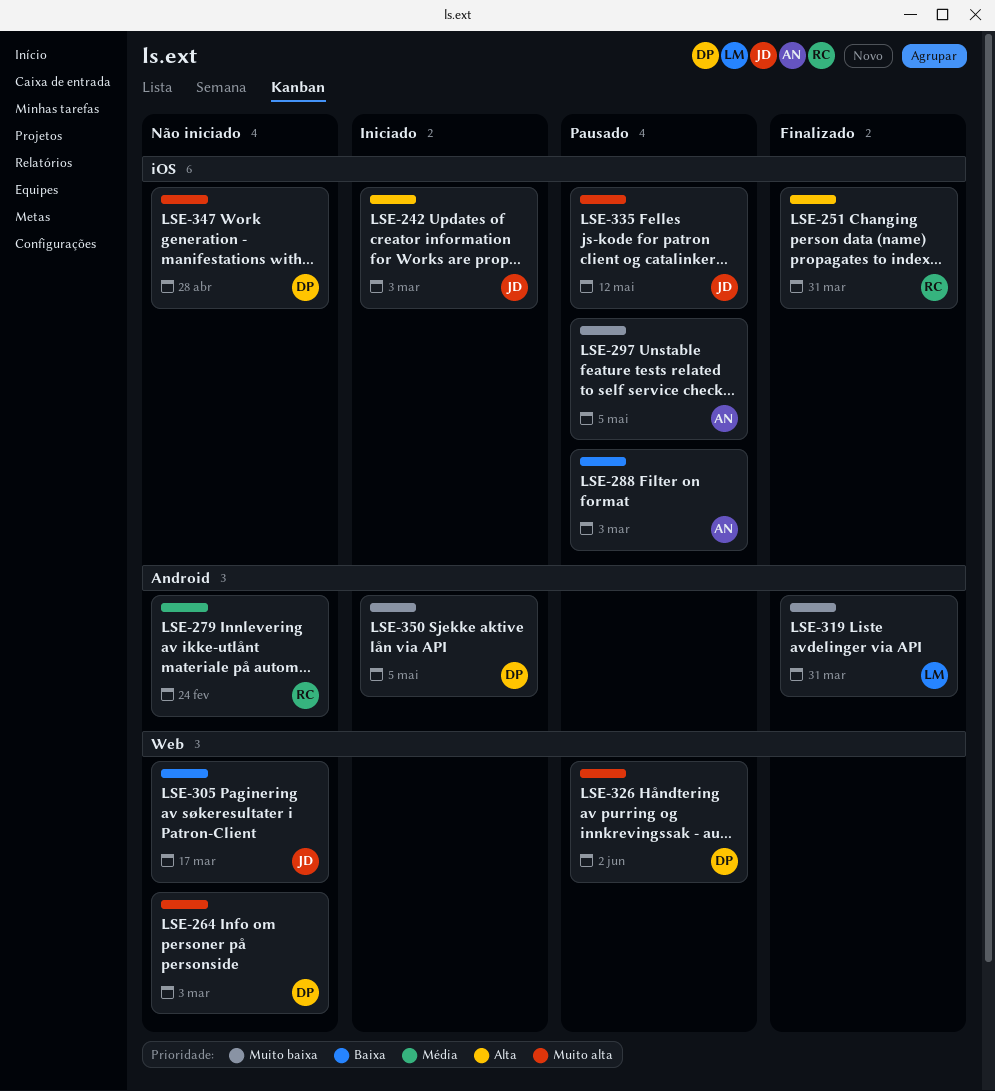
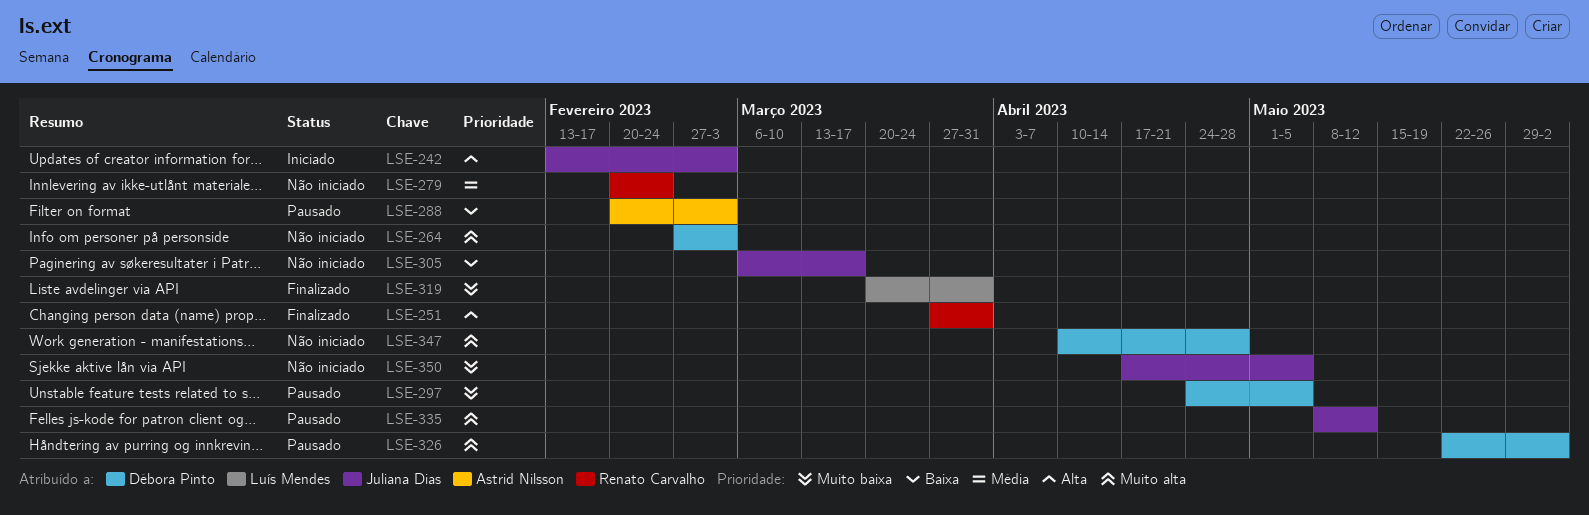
LSE-297, owner: Astrid Nilsson -> Débora Pinto
LSE-350, status: Iniciado -> Não iniciado
LSE-350, owner: Débora Pinto -> Juliana Dias

